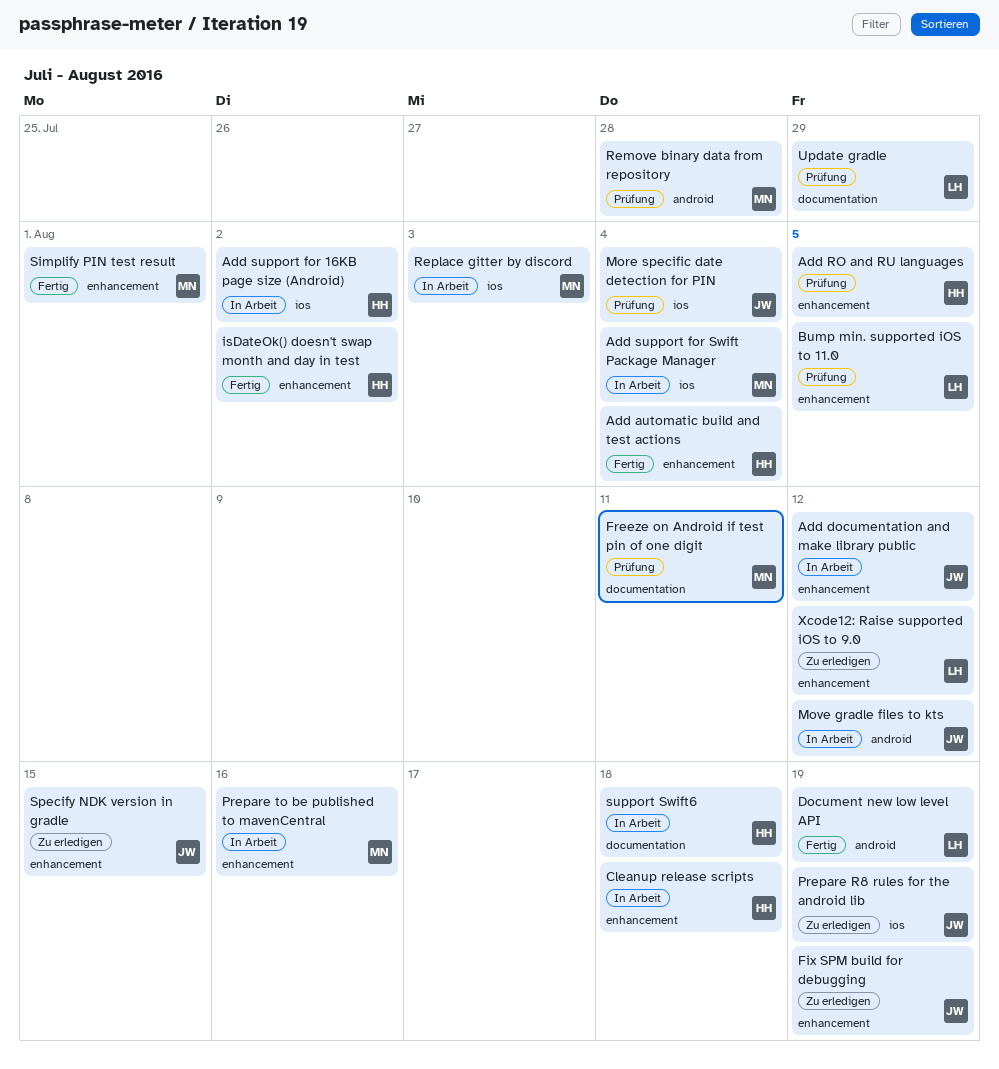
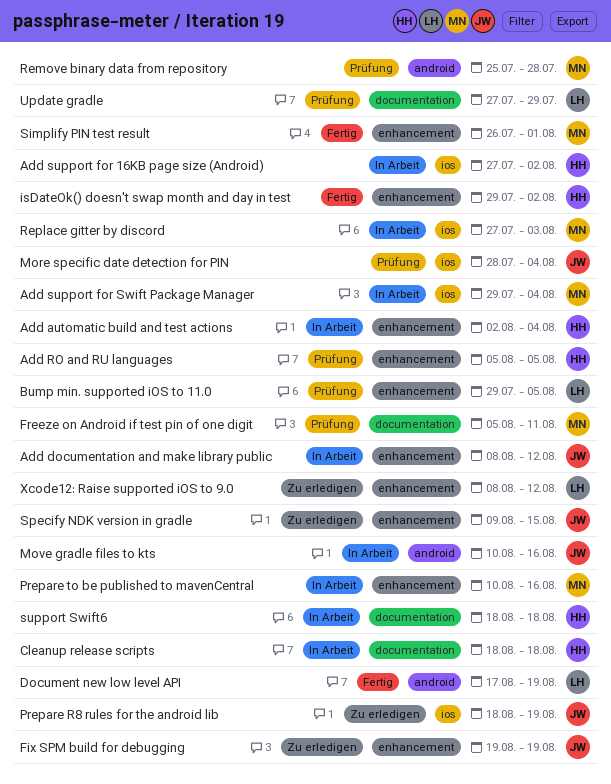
Add automatic build and test actions, status: Fertig -> In Arbeit
Cleanup release scripts, label: enhancement -> documentation
Move gradle files to kts, due: Aug 12 -> Aug 16

